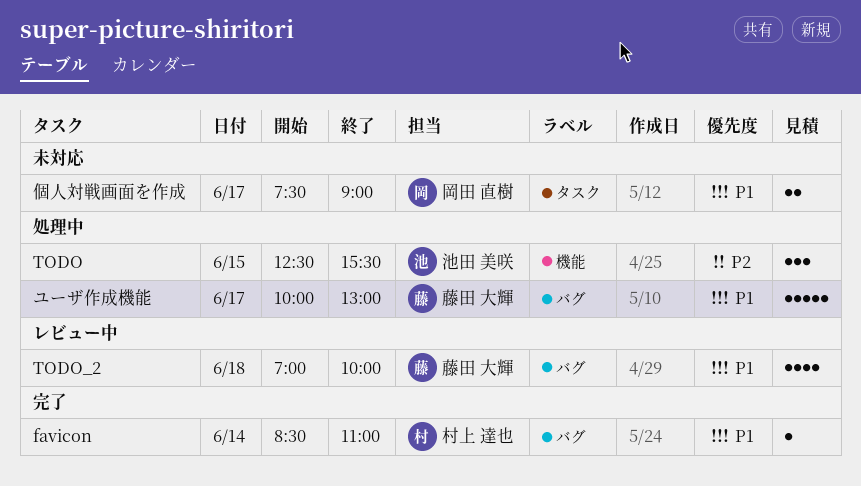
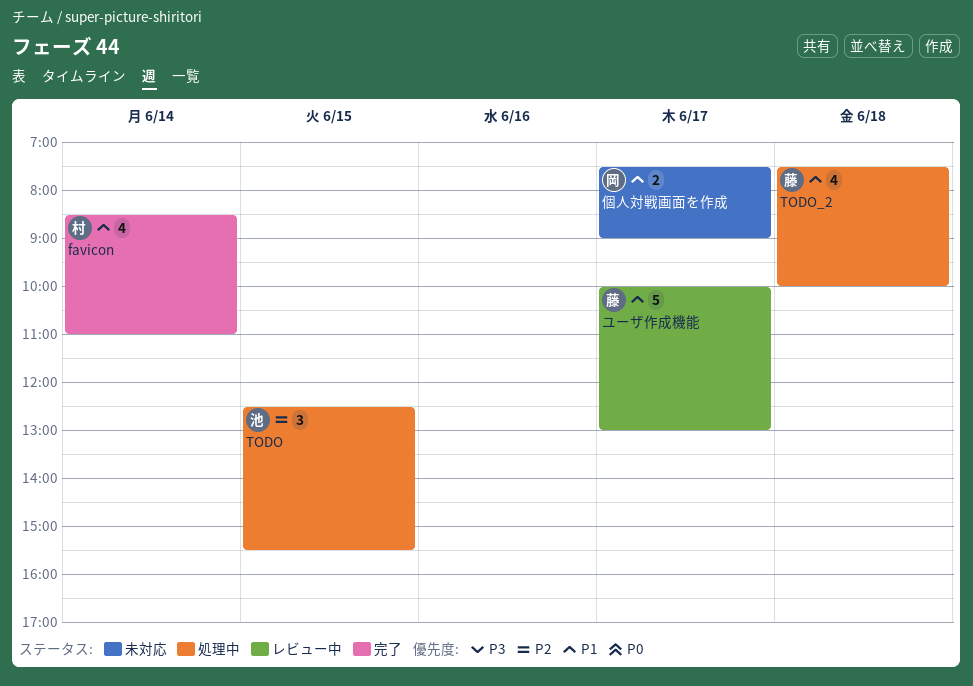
favicon, estimate: 1 -> 4
TODO_2, status: レビュー中 -> 処理中
TODO_2, begins: 07:00 -> 07:30
ユーザ作成機能, status: 処理中 -> レビュー中

